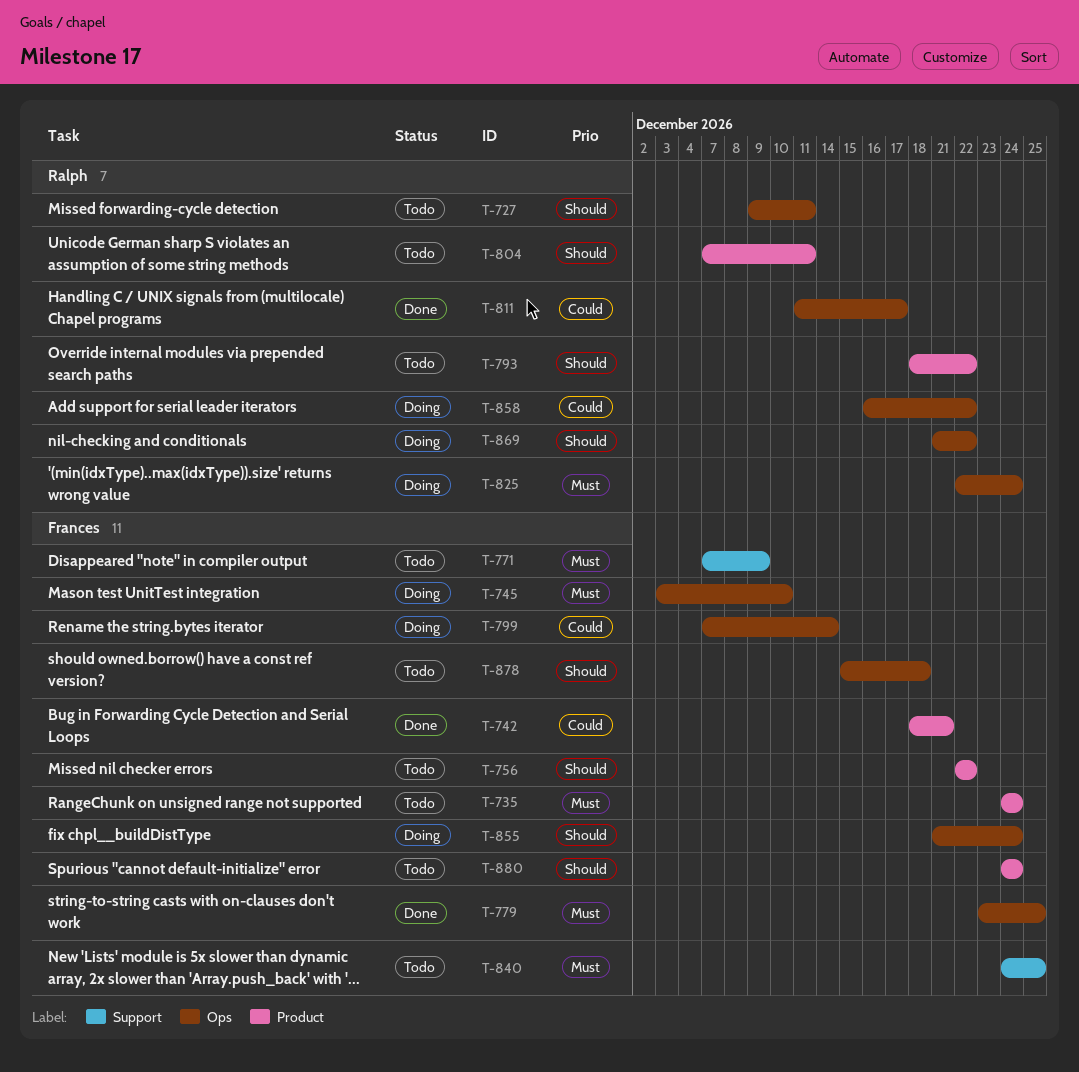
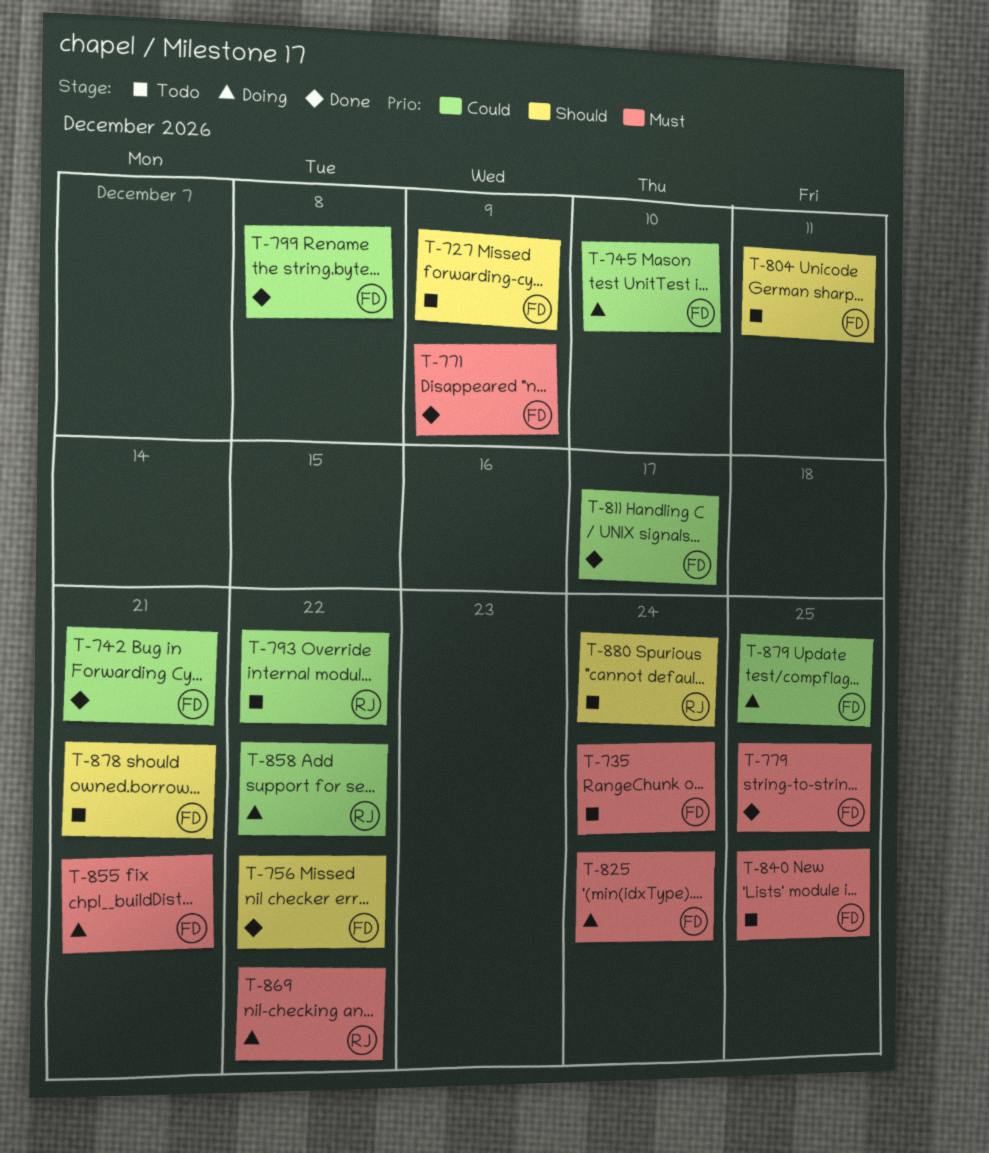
T-727, owner: Ralph -> Frances
T-727, due: Dec 11 -> Dec 9
T-745, priority: Must -> Could
T-756, status: Todo -> Done
T-771, status: Todo -> Done
T-793, priority: Should -> Could
T-799, status: Doing -> Done
T-799, due: Dec 14 -> Dec 8
T-804, owner: Ralph -> Frances
T-811, owner: Ralph -> Frances
T-825, owner: Ralph -> Frances
T-855, priority: Should -> Must
T-855, due: Dec 24 -> Dec 21
T-869, priority: Should -> Must
T-878, due: Dec 18 -> Dec 21
T-879: none -> present
T-880, owner: Frances -> Ralph

